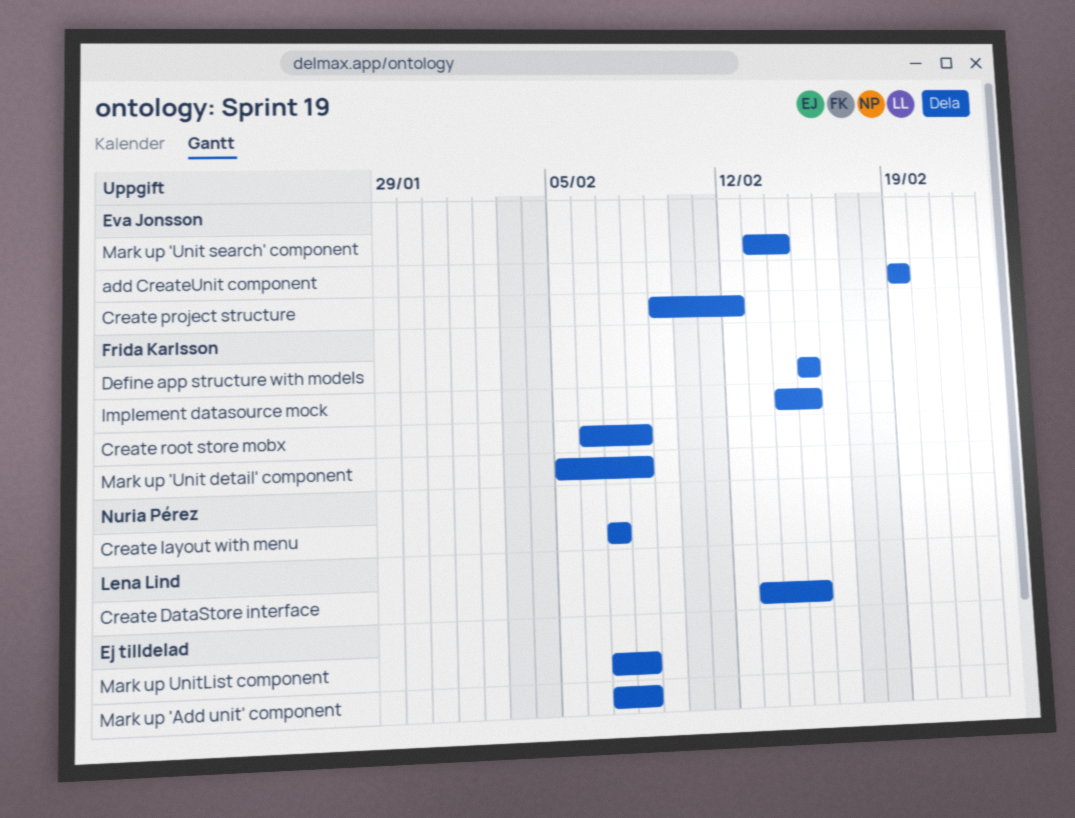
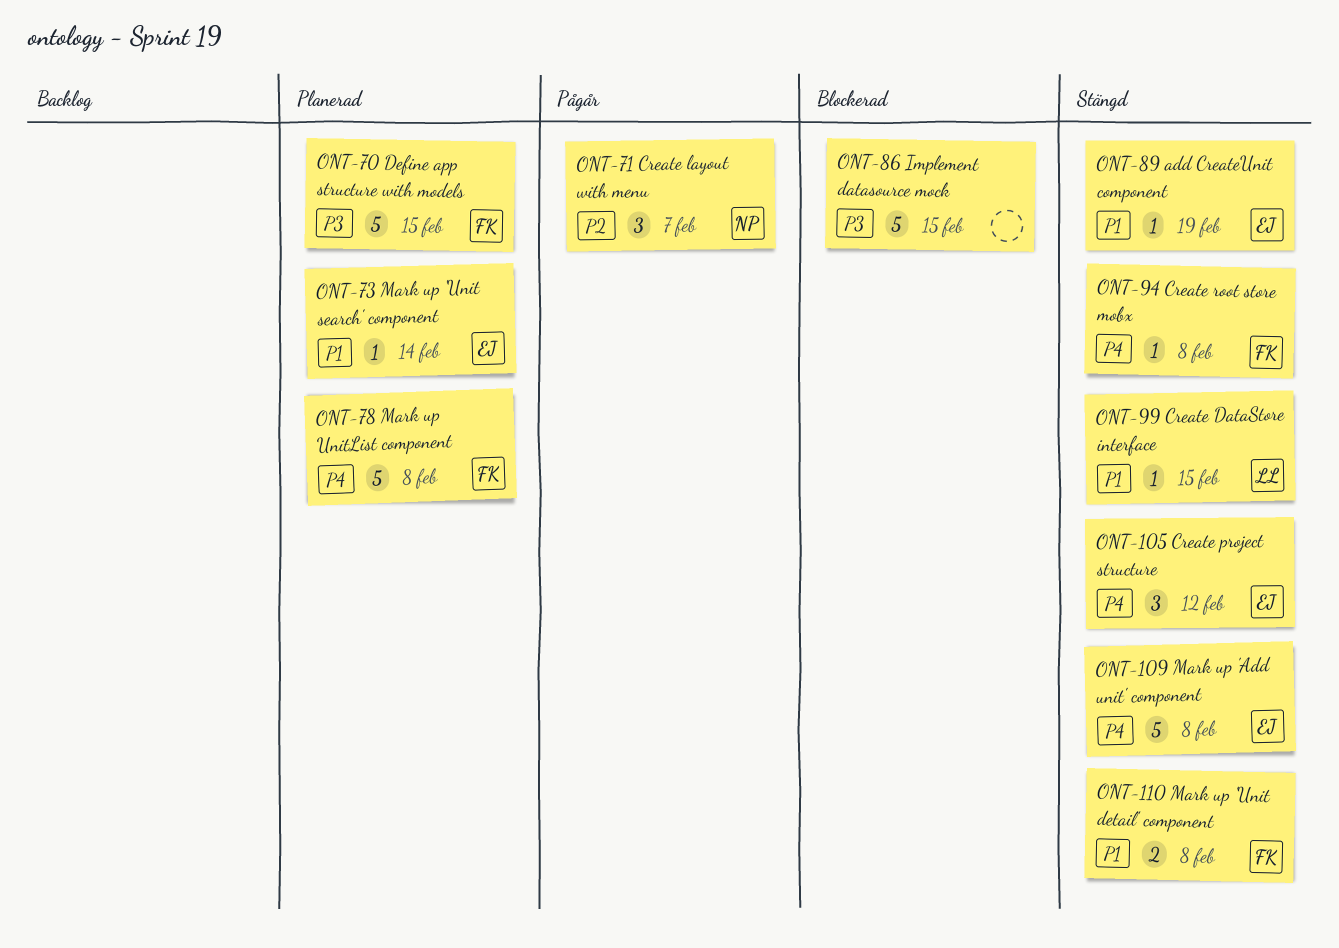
Implement datasource mock, owner: Frida Karlsson -> none
Mark up 'Add unit' component, owner: none -> Eva Jonsson
Mark up UnitList component, owner: none -> Frida Karlsson

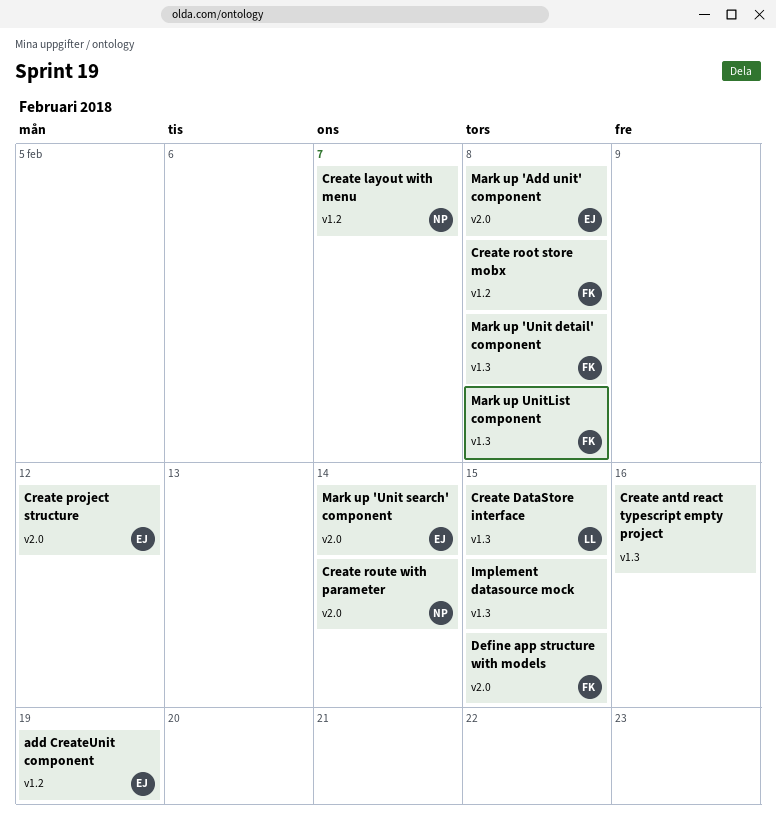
Create antd react typescript empty project: none -> present
Create route with parameter: none -> present

